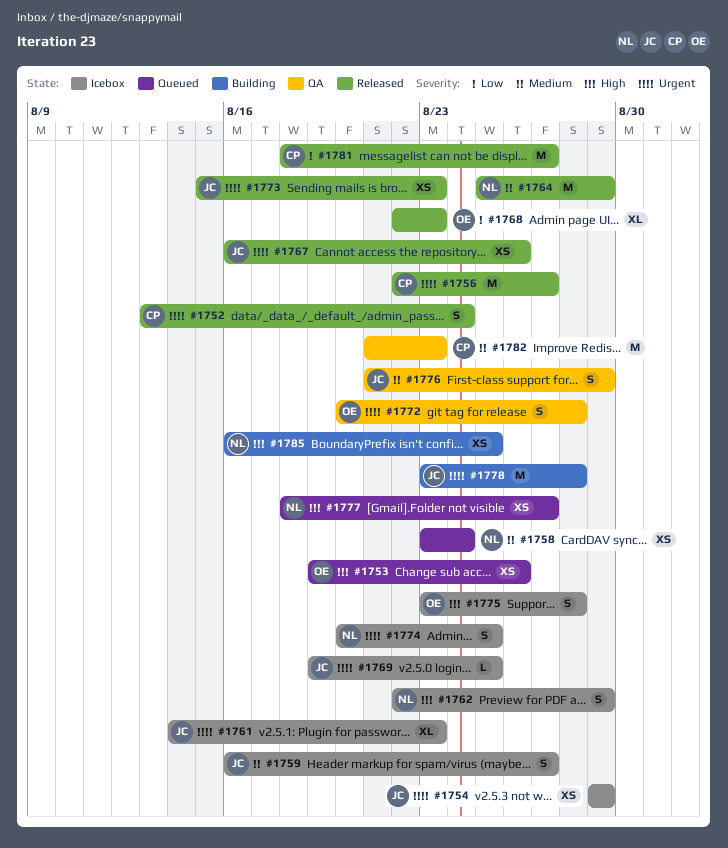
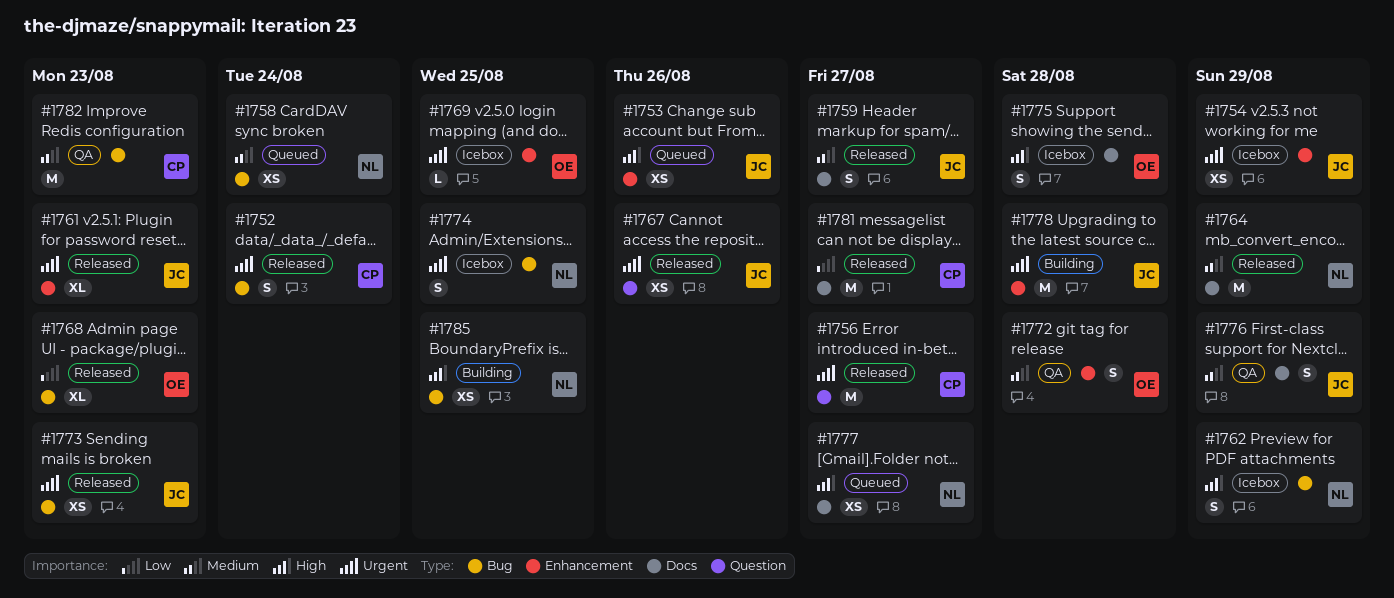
#1753, owner: OE -> JC
#1759, status: Icebox -> Released
#1761, status: Icebox -> Released
#1769, owner: JC -> OE
#1772, priority: Urgent -> Medium

